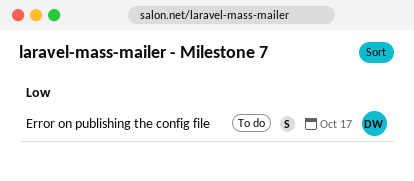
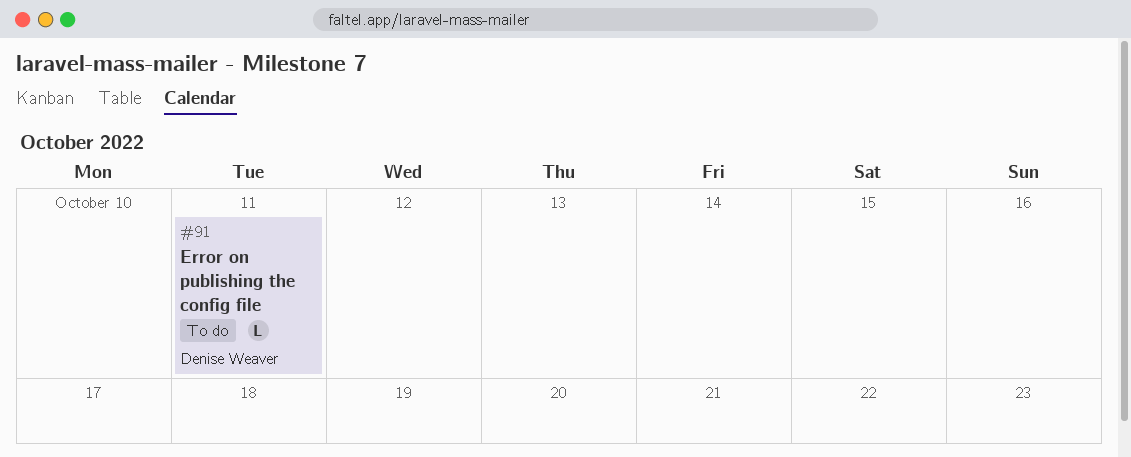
Error on publishing the config file, estimate: S -> L
Error on publishing the config file, due: Oct 17 -> Oct 11

